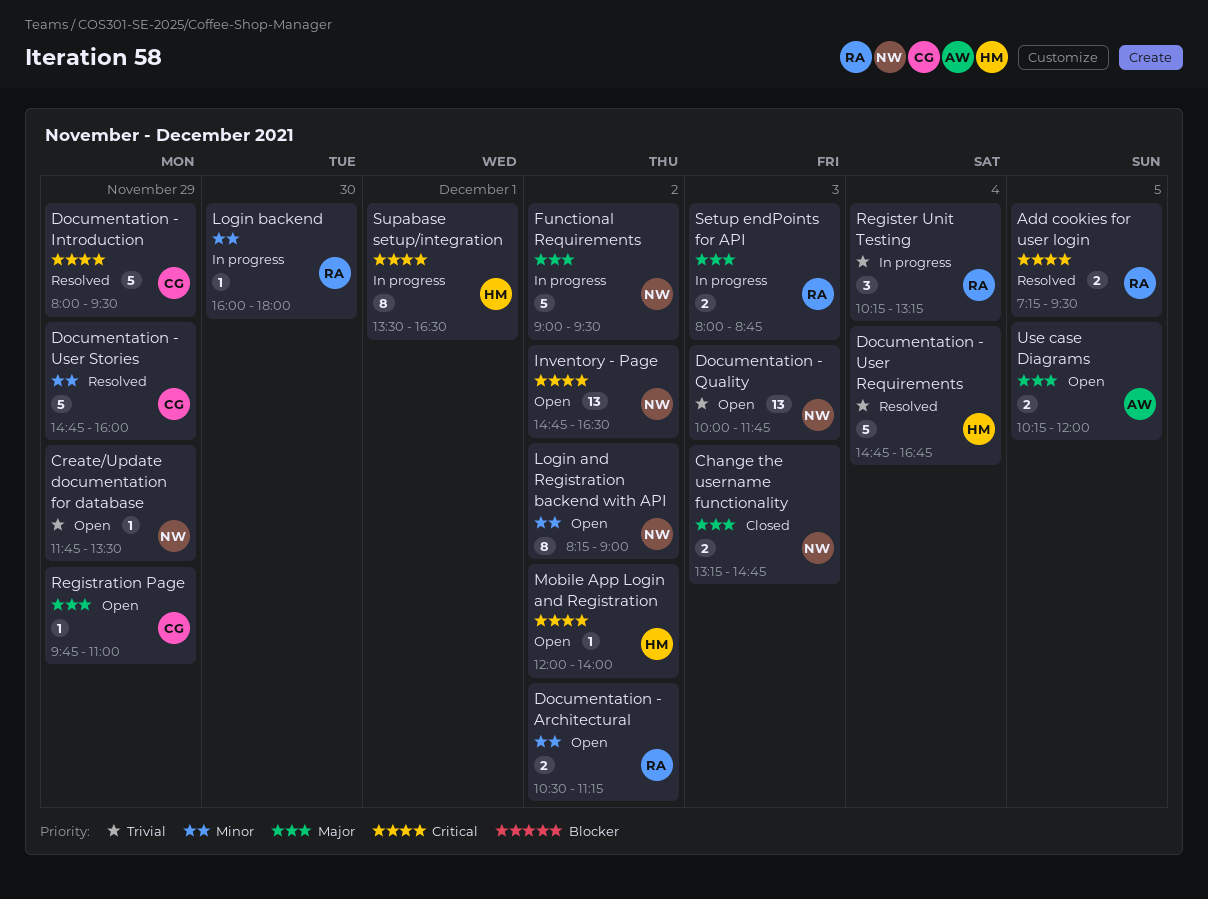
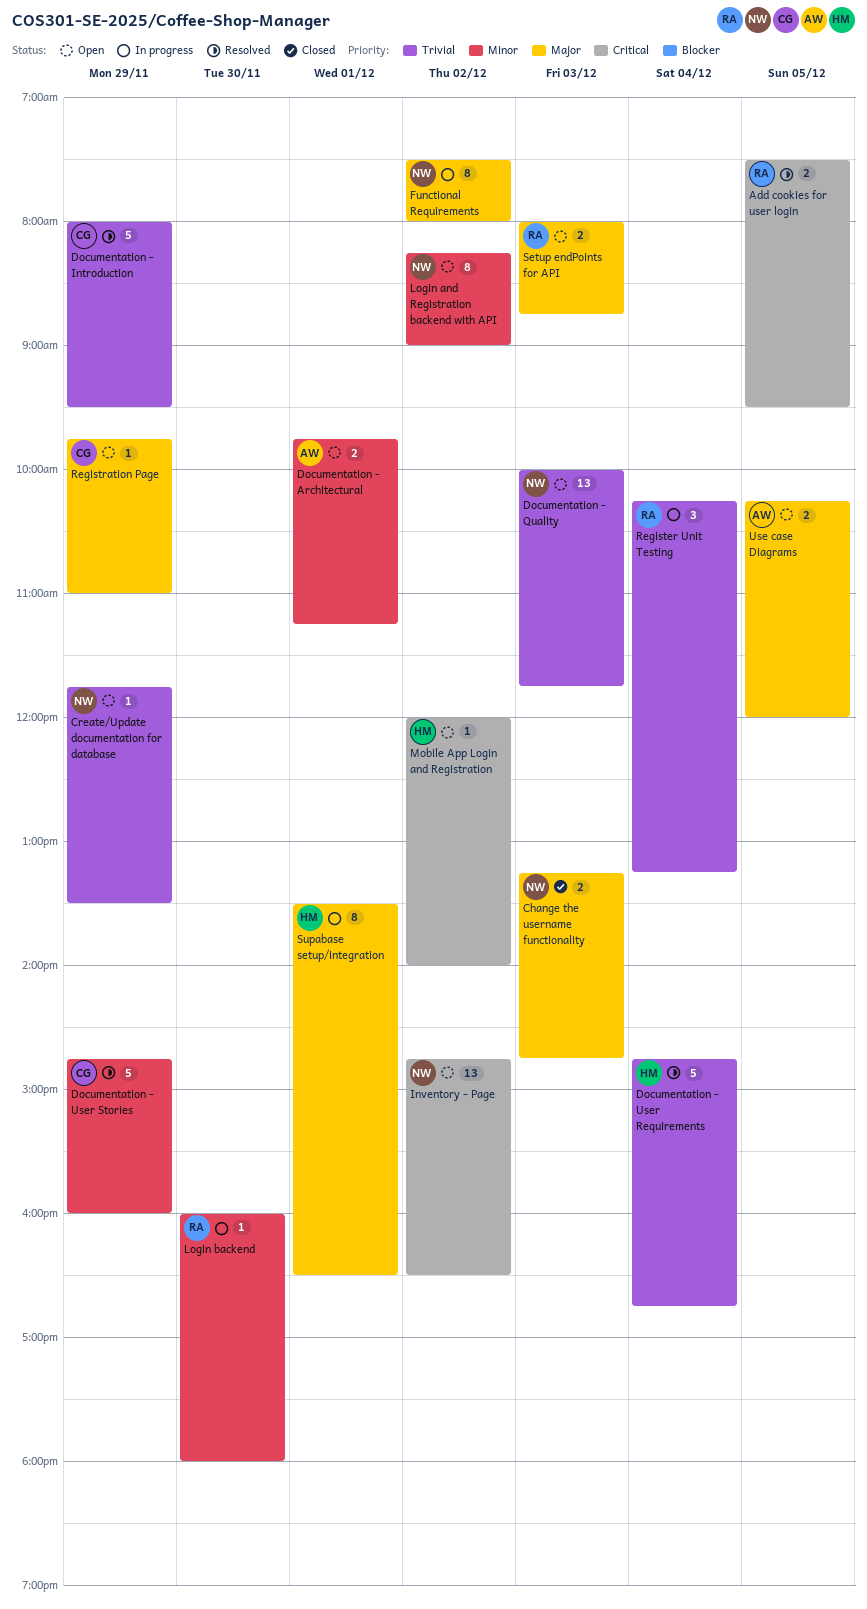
Add cookies for user login, begins: 07:15 -> 07:30
Documentation - Architectural, owner: RA -> AW
Documentation - Architectural, day: Dec 2 -> Dec 1
Documentation - Architectural, begins: 10:30 -> 09:45
Documentation - Introduction, priority: Critical -> Trivial
Functional Requirements, estimate: 5 -> 8
Functional Requirements, begins: 09:00 -> 07:30
Functional Requirements, ends: 09:30 -> 08:00
Setup endPoints for API, status: In progress -> Open
Supabase setup/integration, priority: Critical -> Major

